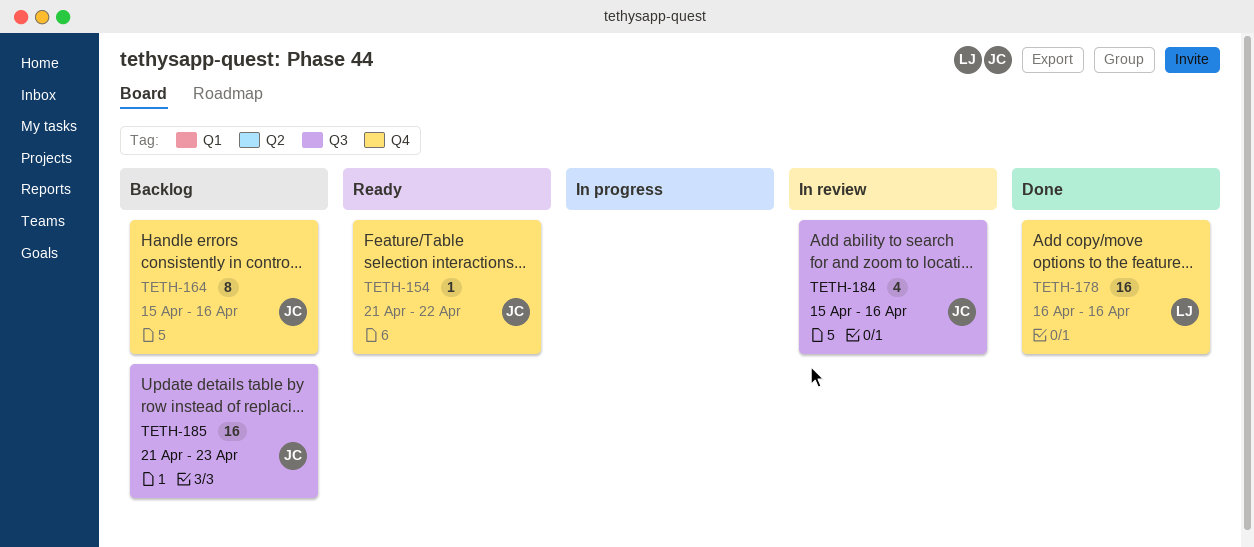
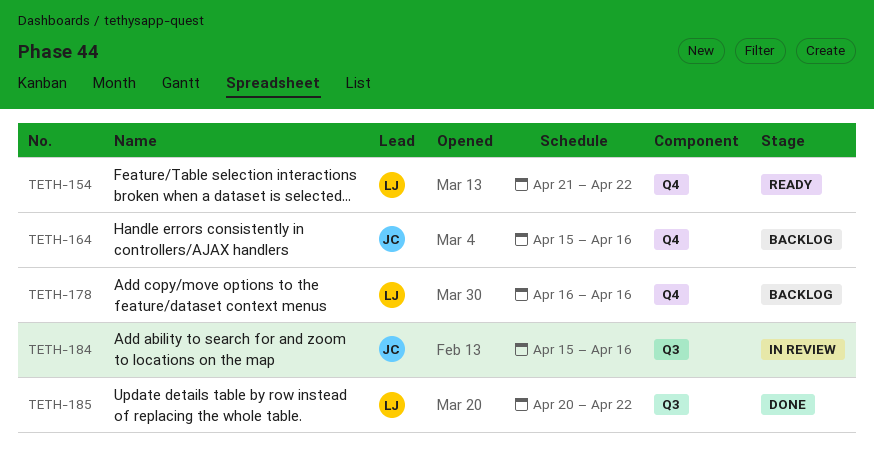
TETH-154, owner: JC -> LJ
TETH-178, status: Done -> Backlog
TETH-185, status: Backlog -> Done
TETH-185, owner: JC -> LJ
TETH-185, start: Apr 21 -> Apr 20
TETH-185, due: Apr 23 -> Apr 22

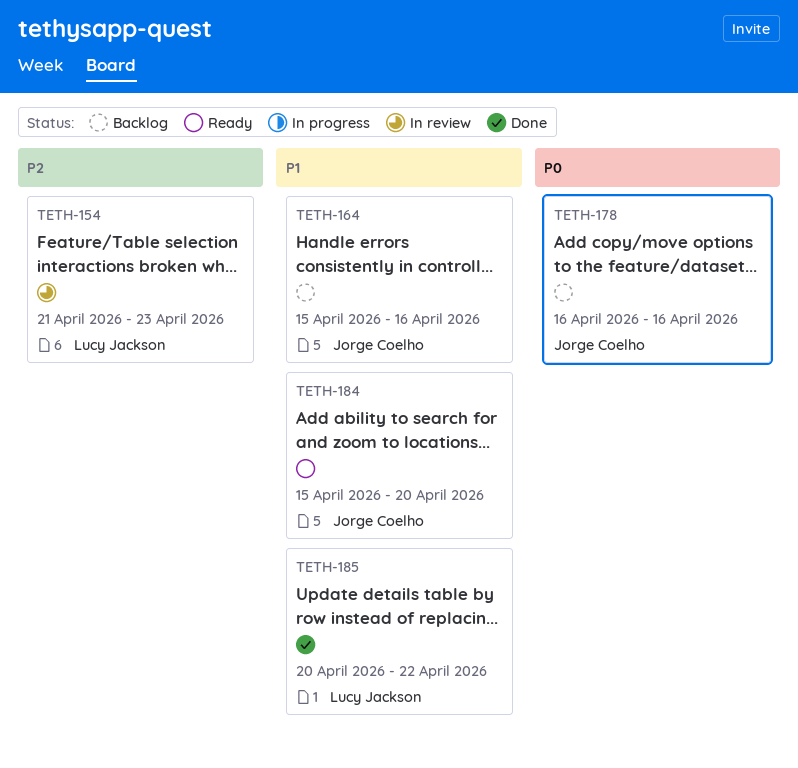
TETH-154, status: Ready -> In review
TETH-154, due: Apr 22 -> Apr 23
TETH-178, owner: Lucy Jackson -> Jorge Coelho
TETH-184, status: In review -> Ready
TETH-184, due: Apr 16 -> Apr 20

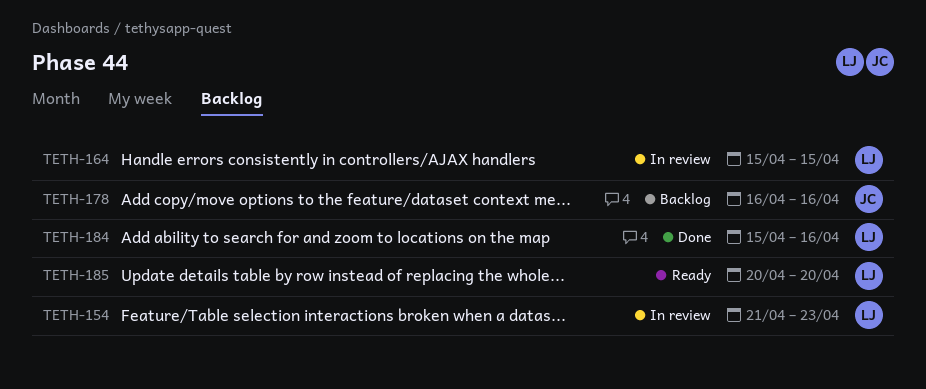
TETH-164, status: Backlog -> In review
TETH-164, owner: Jorge Coelho -> Lucy Jackson
TETH-164, due: Apr 16 -> Apr 15
TETH-184, status: Ready -> Done
TETH-184, owner: Jorge Coelho -> Lucy Jackson
TETH-184, due: Apr 20 -> Apr 16
TETH-185, status: Done -> Ready
TETH-185, due: Apr 22 -> Apr 20

